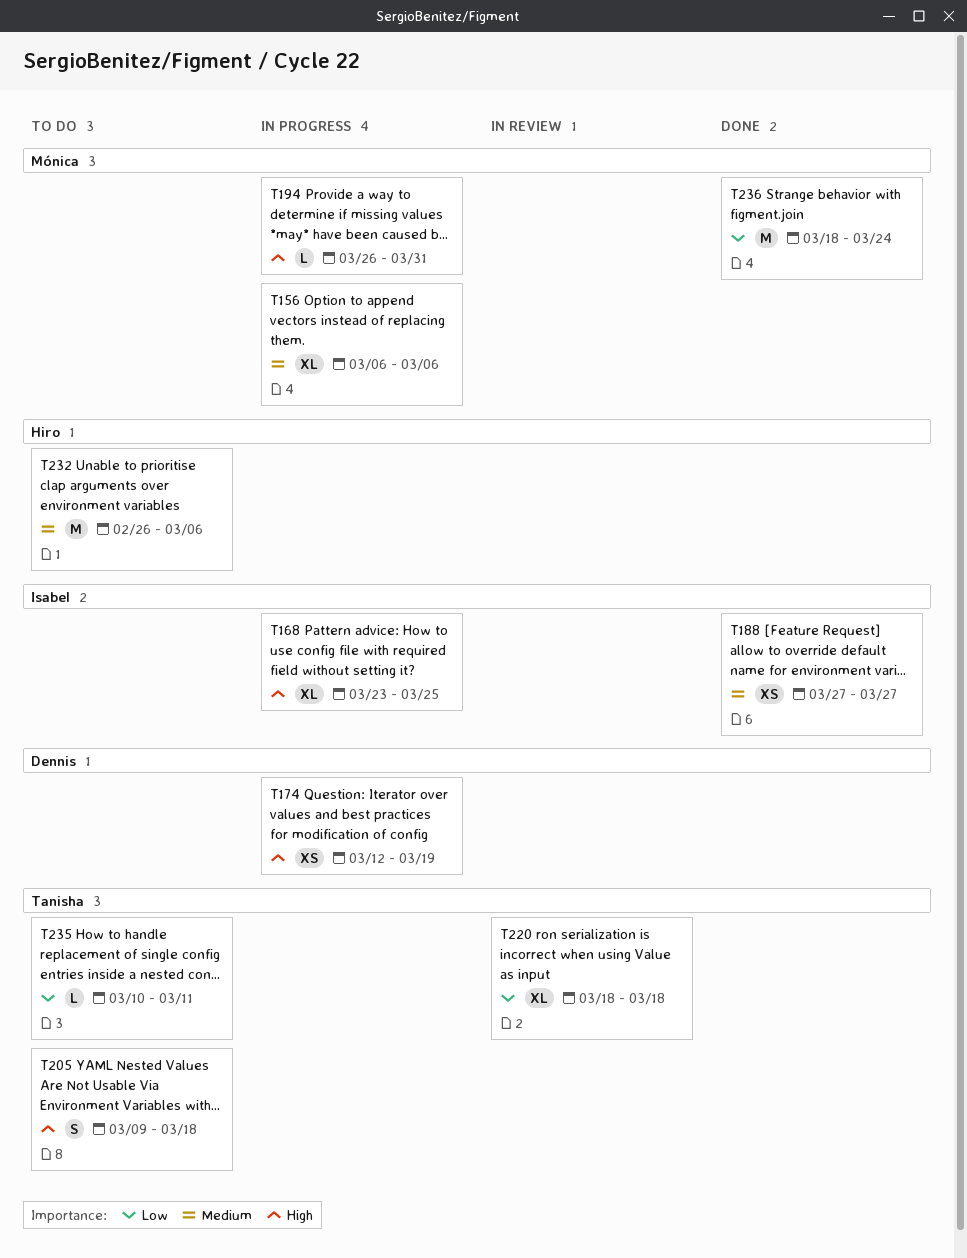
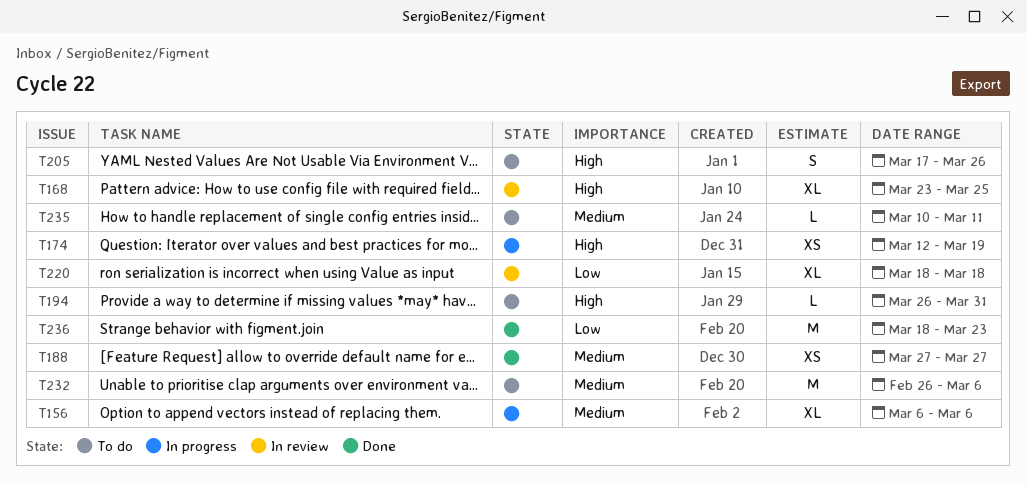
T168, status: In progress -> In review
T194, status: In progress -> To do
T205, start: Mar 9 -> Mar 17
T205, due: Mar 18 -> Mar 26
T235, priority: Low -> Medium
T236, due: Mar 24 -> Mar 23

